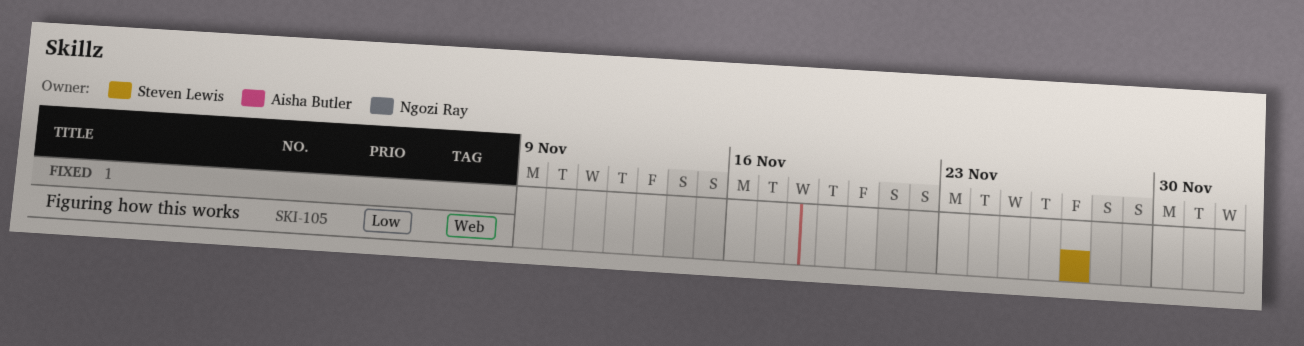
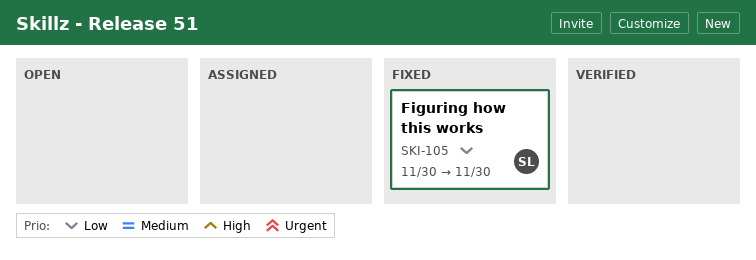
SKI-105, start: Nov 27 -> Nov 30
SKI-105, due: Nov 27 -> Nov 30

